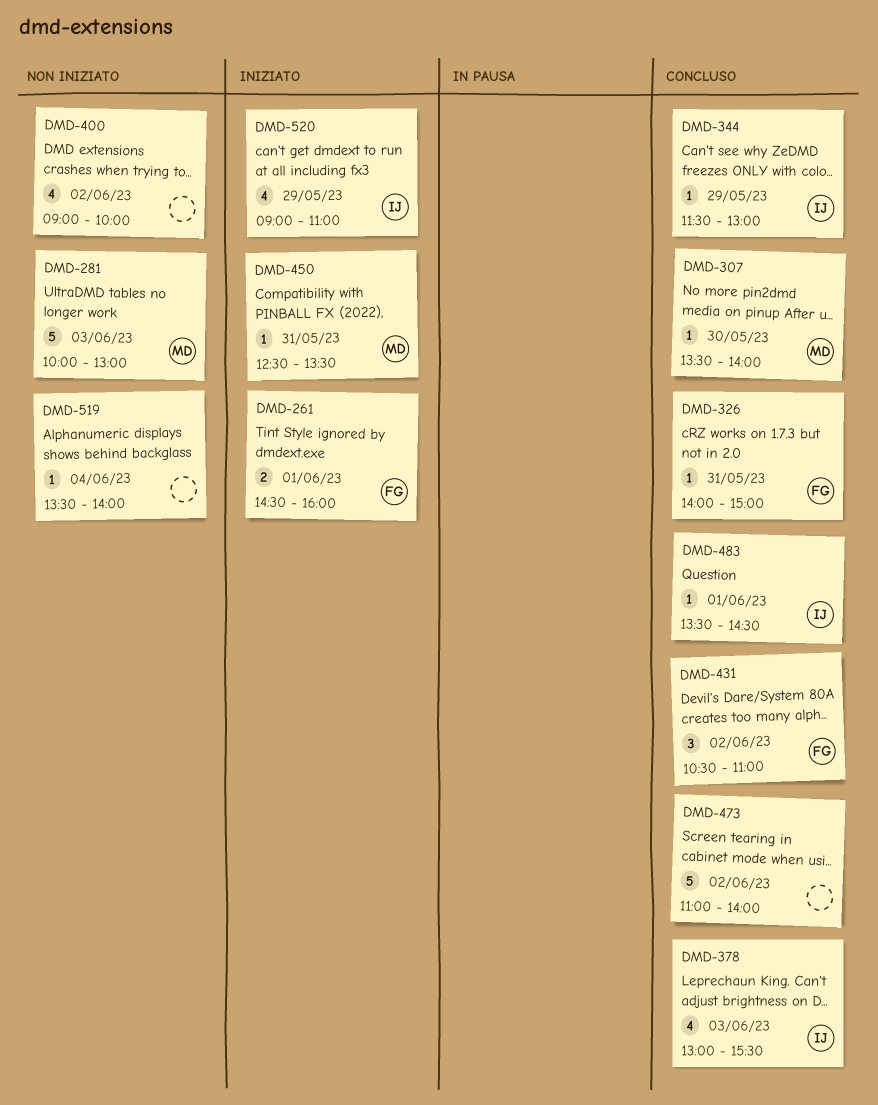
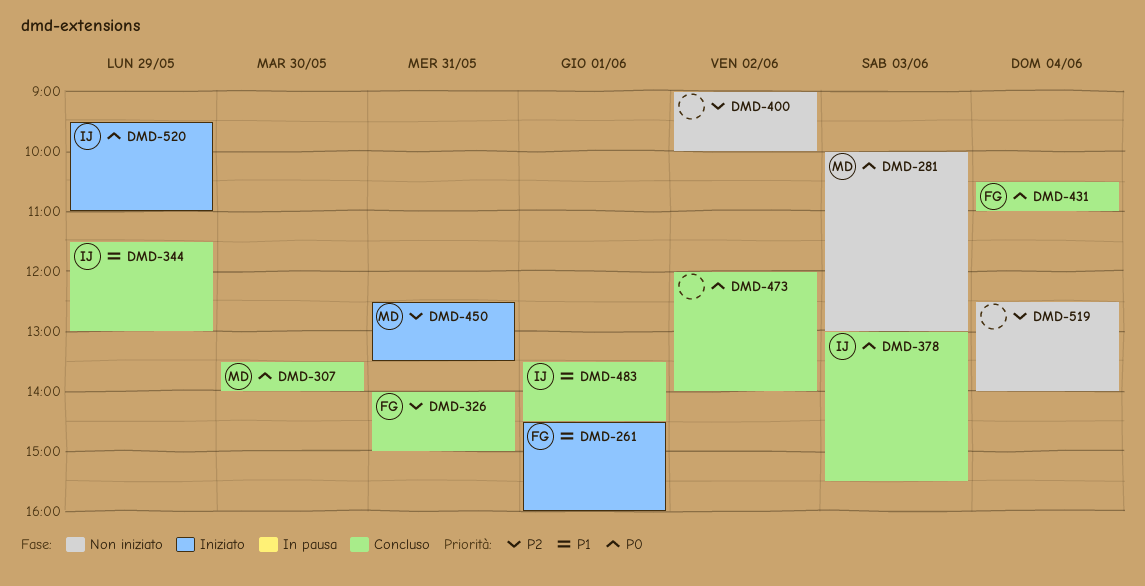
DMD-431, day: Jun 2 -> Jun 4
DMD-473, begins: 11:00 -> 12:00
DMD-519, begins: 13:30 -> 12:30
DMD-520, begins: 09:00 -> 09:30

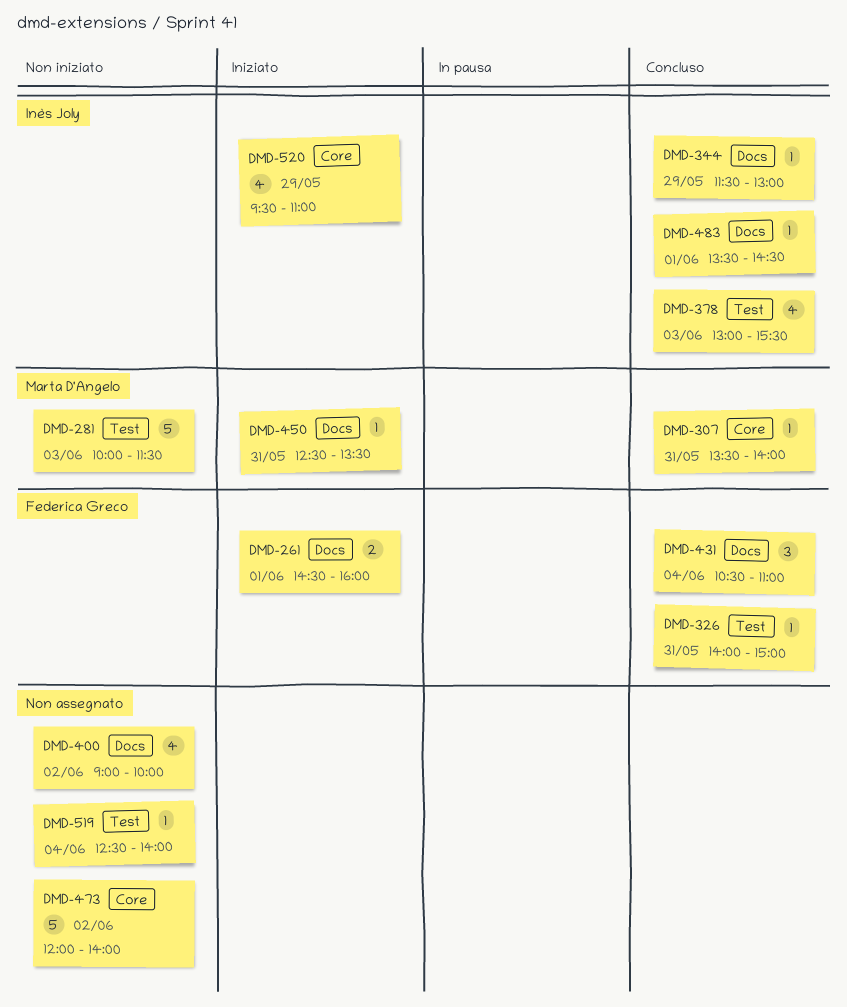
DMD-281, ends: 13:00 -> 11:30
DMD-307, day: May 30 -> May 31
DMD-473, status: Concluso -> Non iniziato

